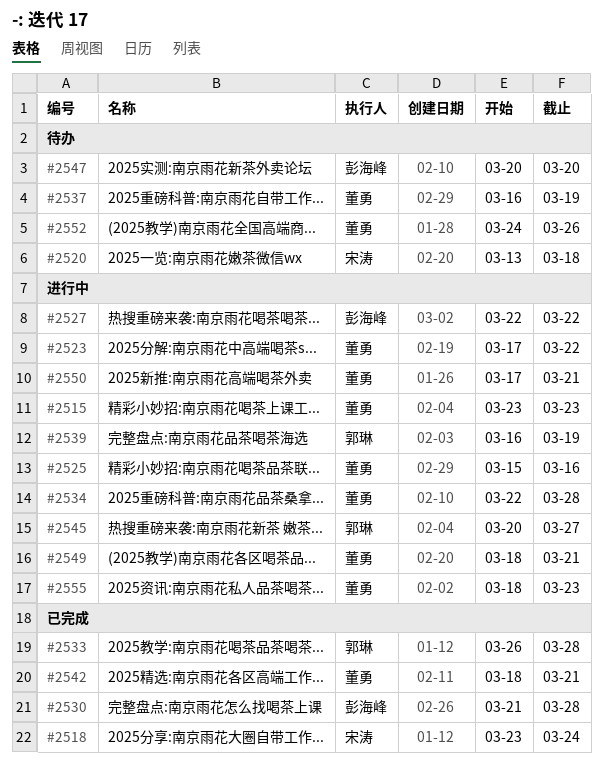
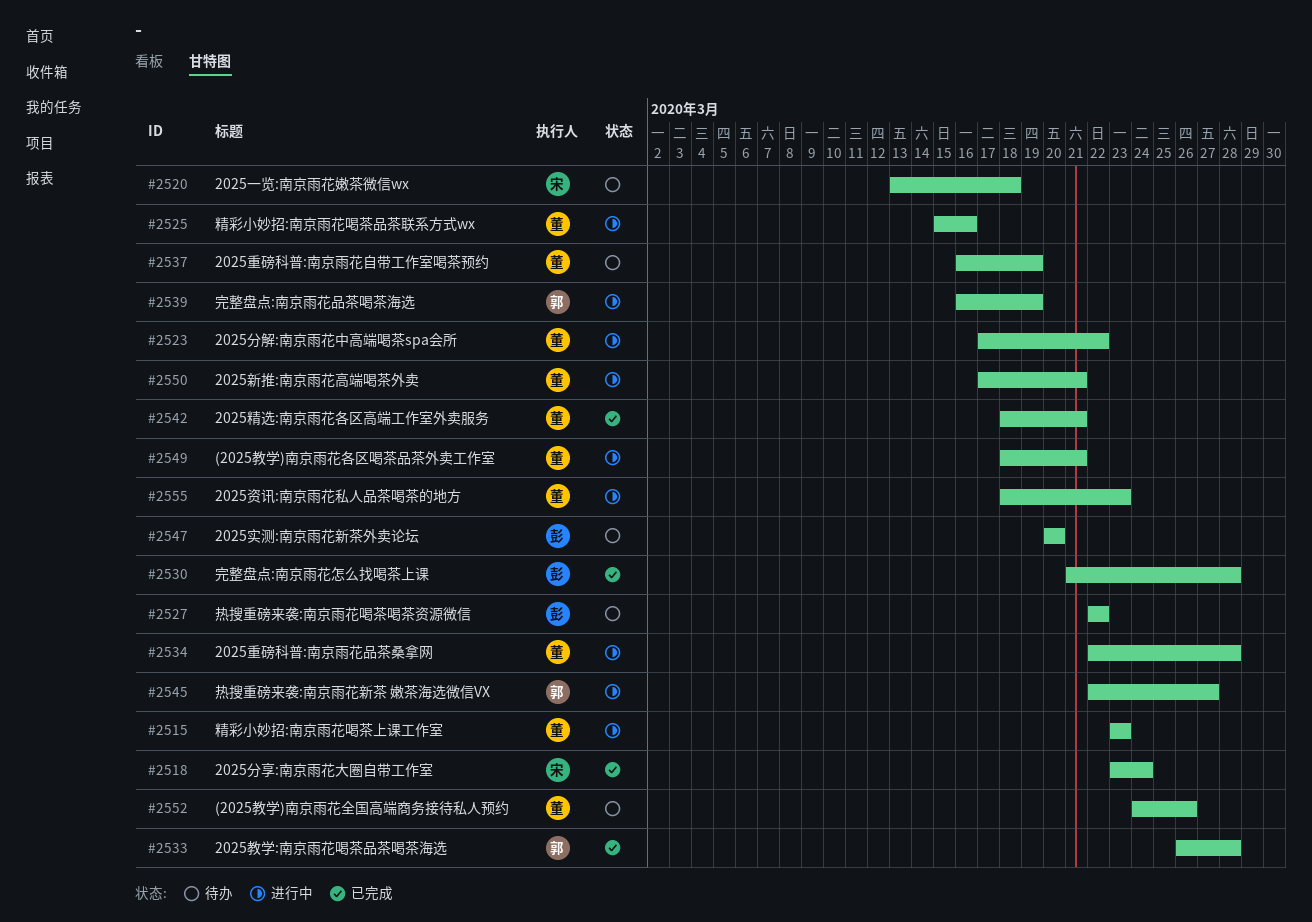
#2527, status: 进行中 -> 待办
#2545, start: Mar 20 -> Mar 22

